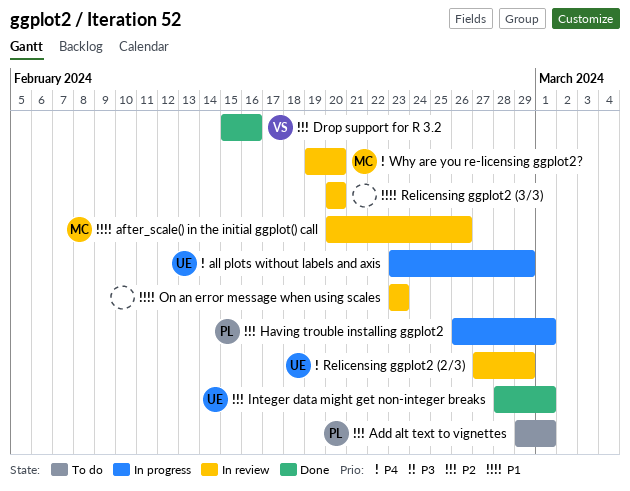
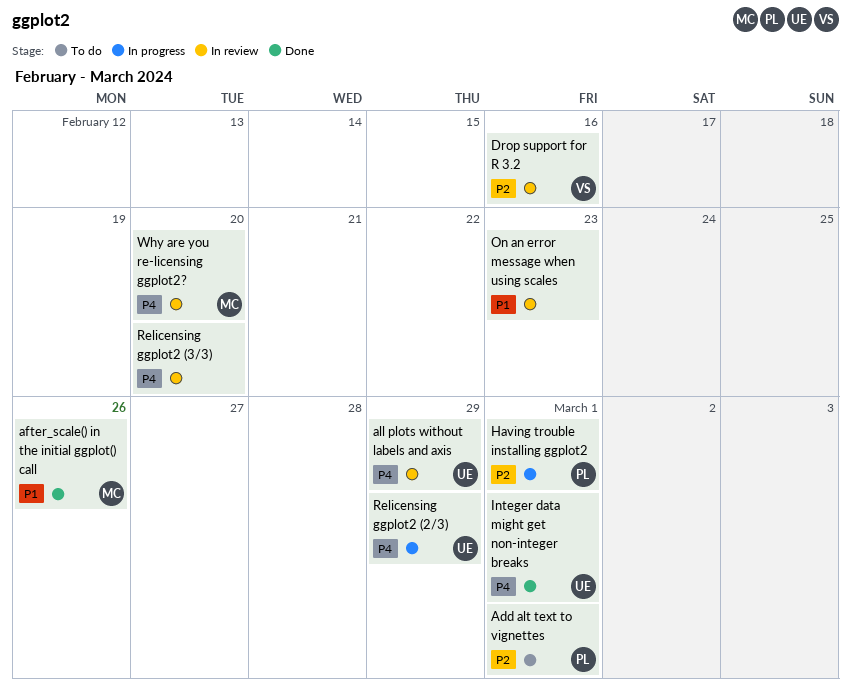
after_scale() in the initial ggplot() call, status: In review -> Done
all plots without labels and axis, status: In progress -> In review
Drop support for R 3.2, status: Done -> In review
Integer data might get non-integer breaks, priority: P2 -> P4
Relicensing ggplot2 (2/3), status: In review -> In progress
Relicensing ggplot2 (3/3), priority: P1 -> P4

